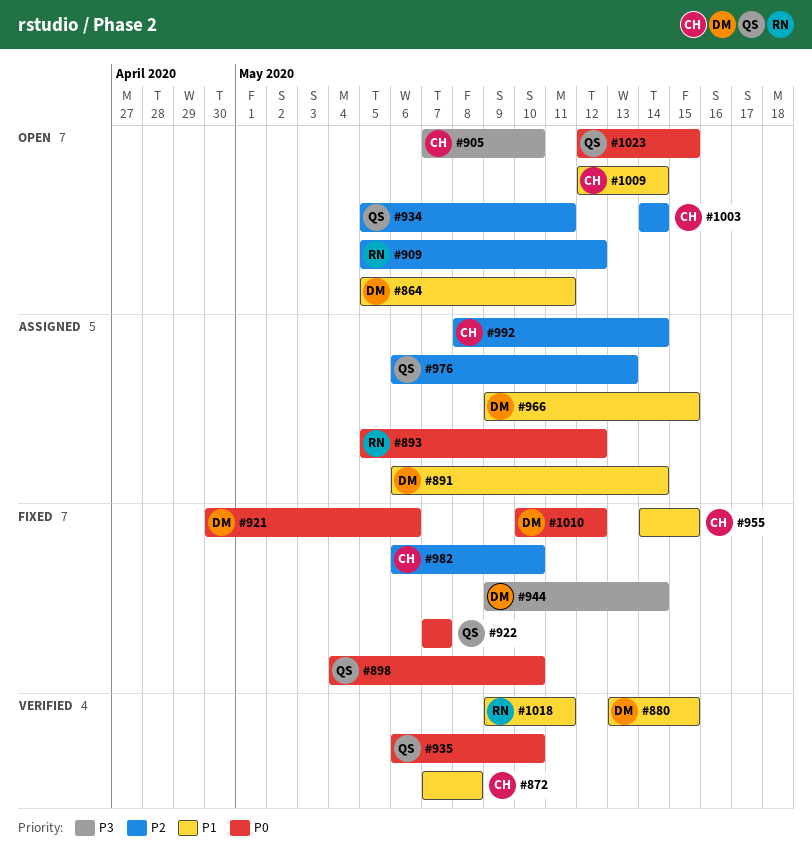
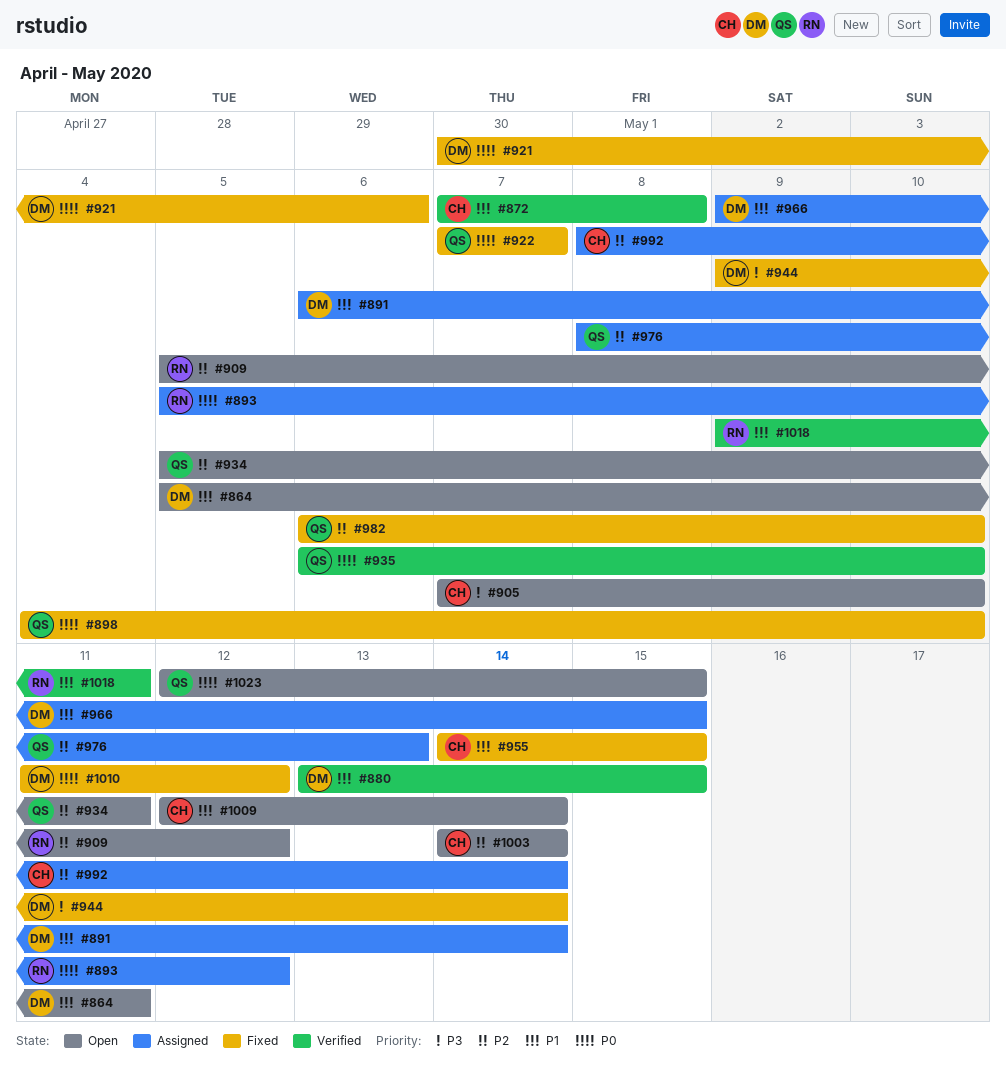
#976, start: May 6 -> May 8
#982, owner: CH -> QS
#1010, start: May 10 -> May 11

